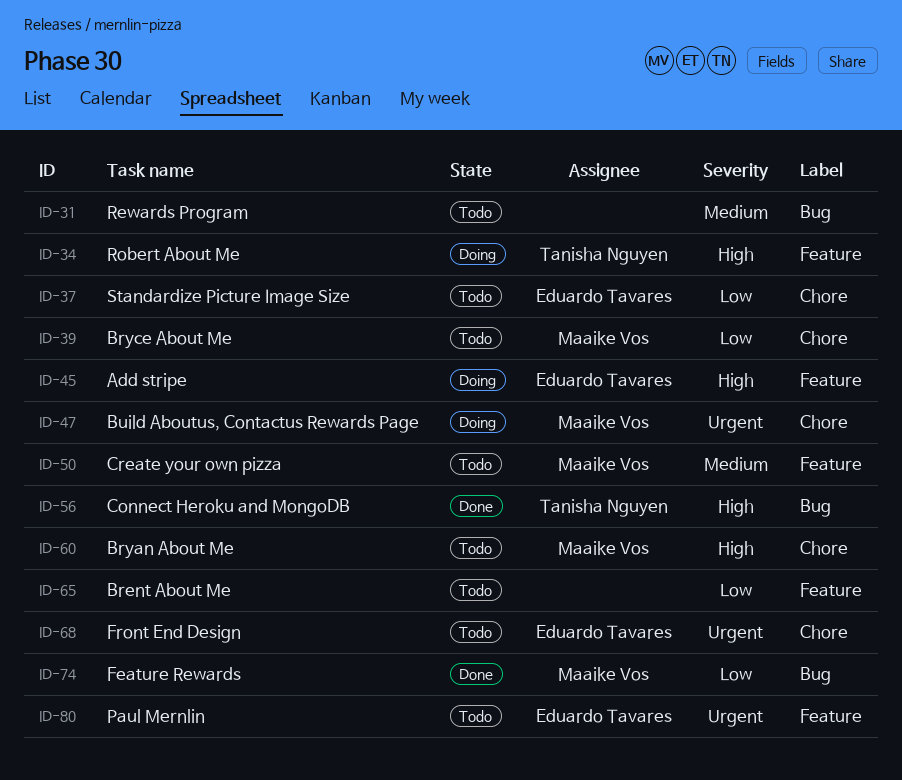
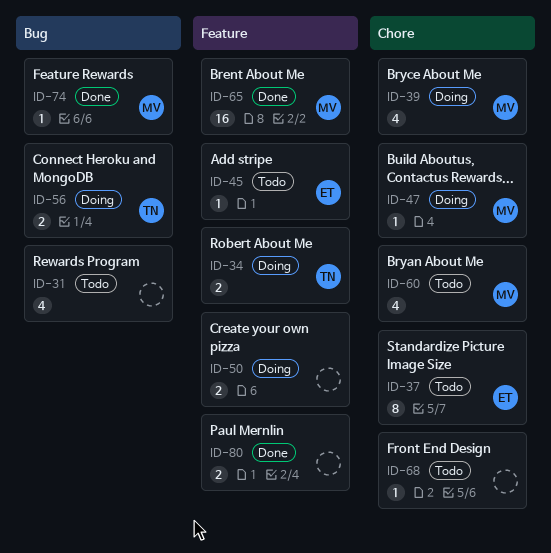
ID-39, status: Todo -> Doing
ID-45, status: Doing -> Todo
ID-50, status: Todo -> Doing
ID-50, owner: Maaike Vos -> none
ID-56, status: Done -> Doing
ID-65, status: Todo -> Done
ID-65, owner: none -> Maaike Vos
ID-68, owner: Eduardo Tavares -> none
ID-80, status: Todo -> Done
ID-80, owner: Eduardo Tavares -> none

